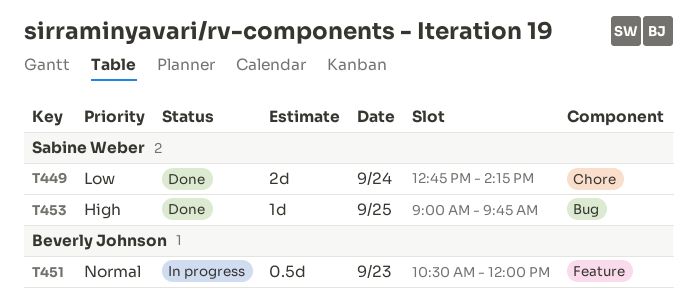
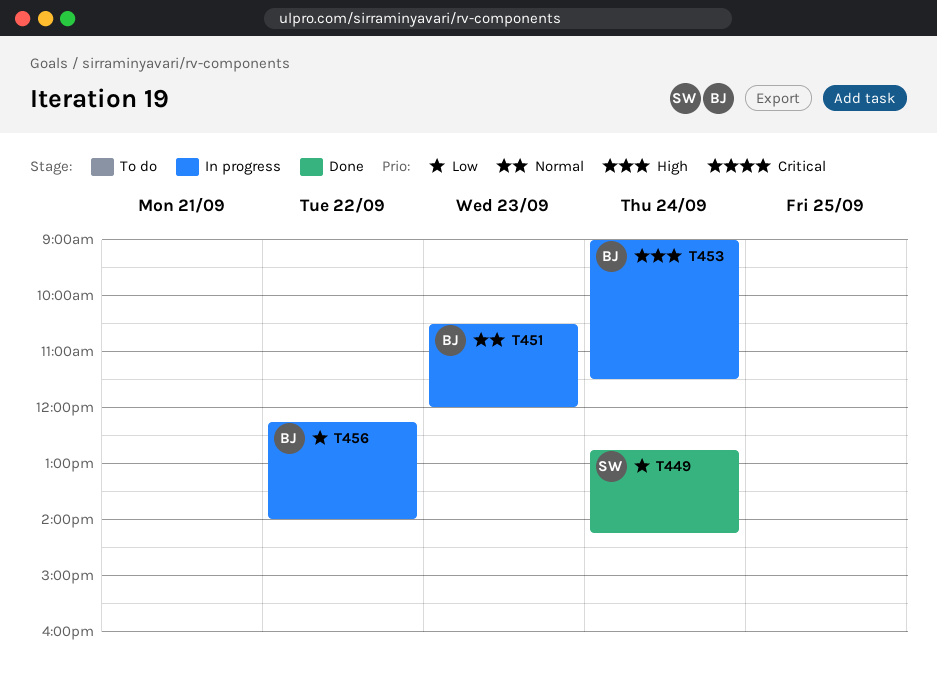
T453, status: Done -> In progress
T453, owner: Sabine Weber -> Beverly Johnson
T453, day: Sep 25 -> Sep 24
T453, ends: 09:45 -> 11:30
T456: none -> present

